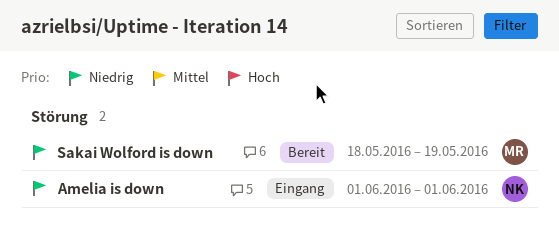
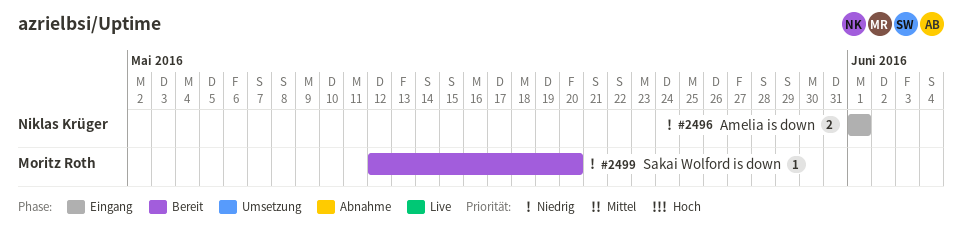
Sakai Wolford is down, start: May 18 -> May 12
Sakai Wolford is down, due: May 19 -> May 20

